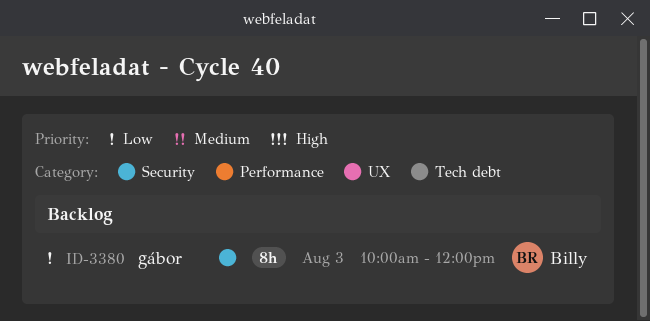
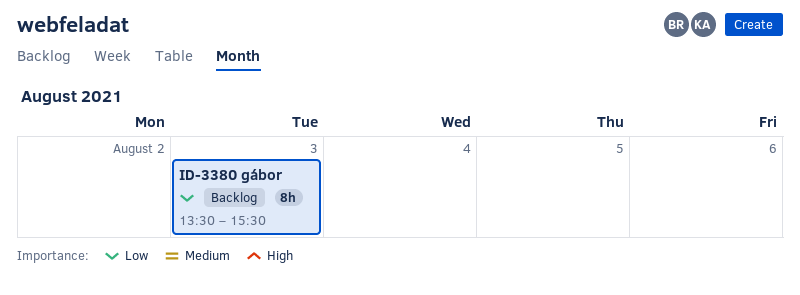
ID-3380, begins: 10:00 -> 13:30
ID-3380, ends: 12:00 -> 15:30

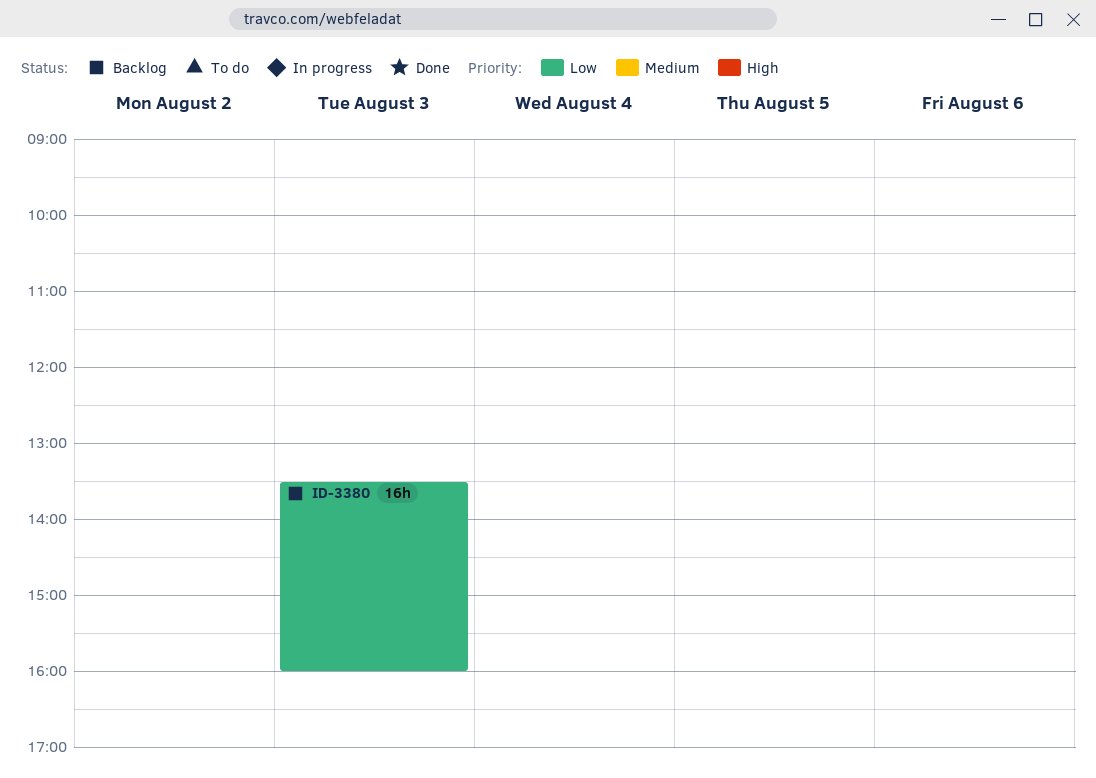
ID-3380, estimate: 8h -> 16h
ID-3380, ends: 15:30 -> 16:00

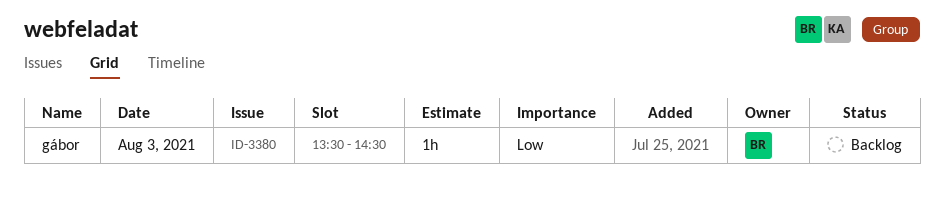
ID-3380, estimate: 16h -> 1h
ID-3380, ends: 16:00 -> 14:30

